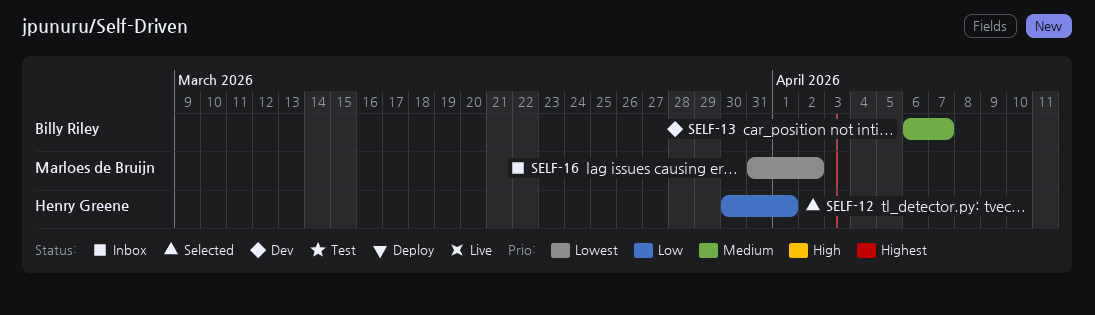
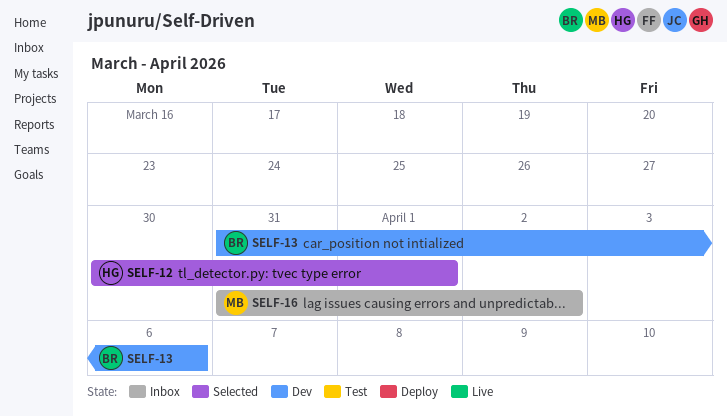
SELF-13, start: Apr 6 -> Mar 31
SELF-13, due: Apr 7 -> Apr 6

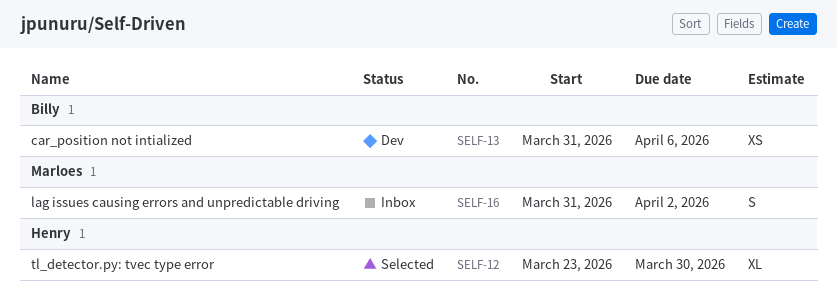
SELF-12, start: Mar 30 -> Mar 23
SELF-12, due: Apr 1 -> Mar 30

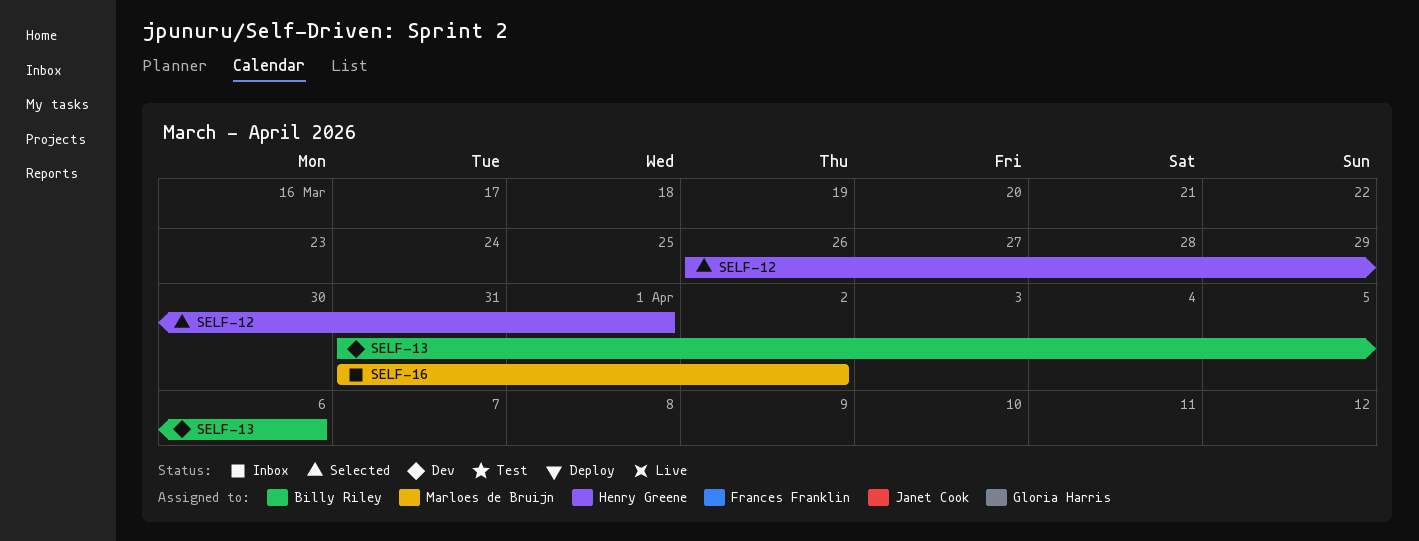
SELF-12, start: Mar 23 -> Mar 26
SELF-12, due: Mar 30 -> Apr 1

